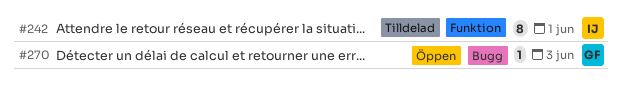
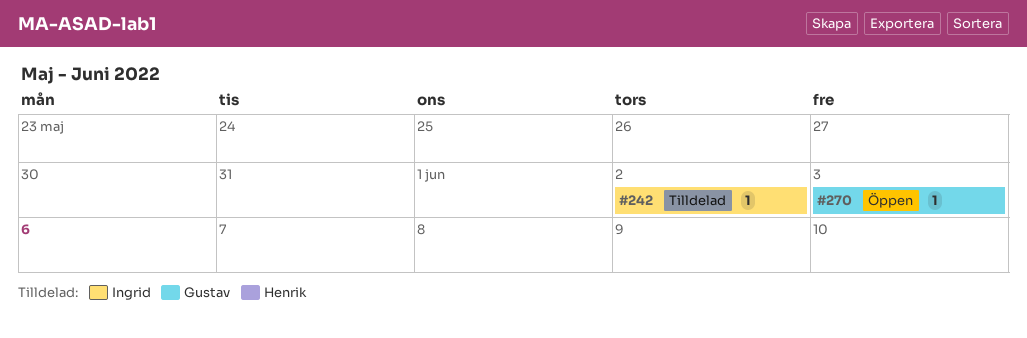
#242, estimate: 8 -> 1
#242, due: Jun 1 -> Jun 2

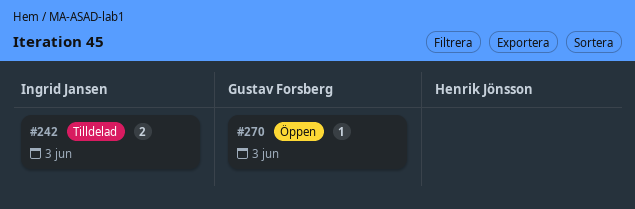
#242, estimate: 1 -> 2
#242, due: Jun 2 -> Jun 3

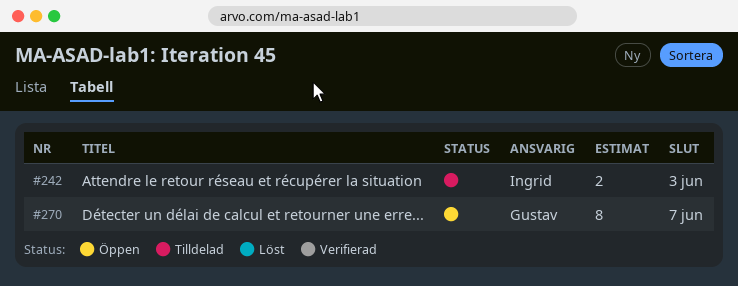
#270, estimate: 1 -> 8
#270, due: Jun 3 -> Jun 7

